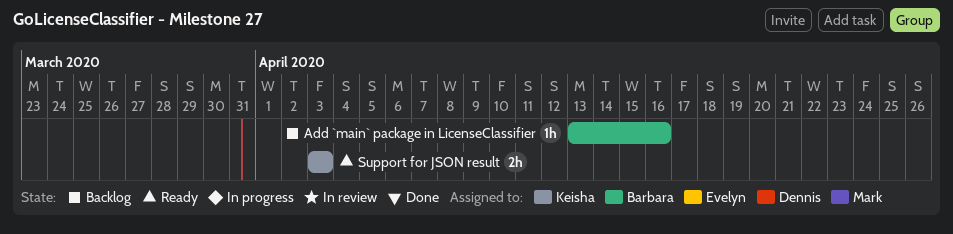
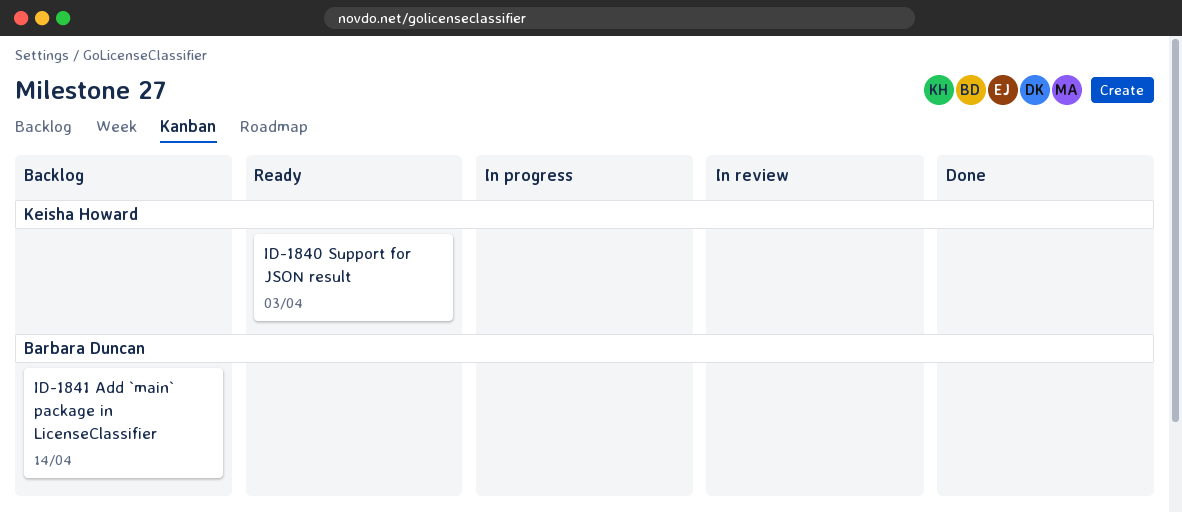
Add `main` package in LicenseClassifier, due: Apr 16 -> Apr 14

